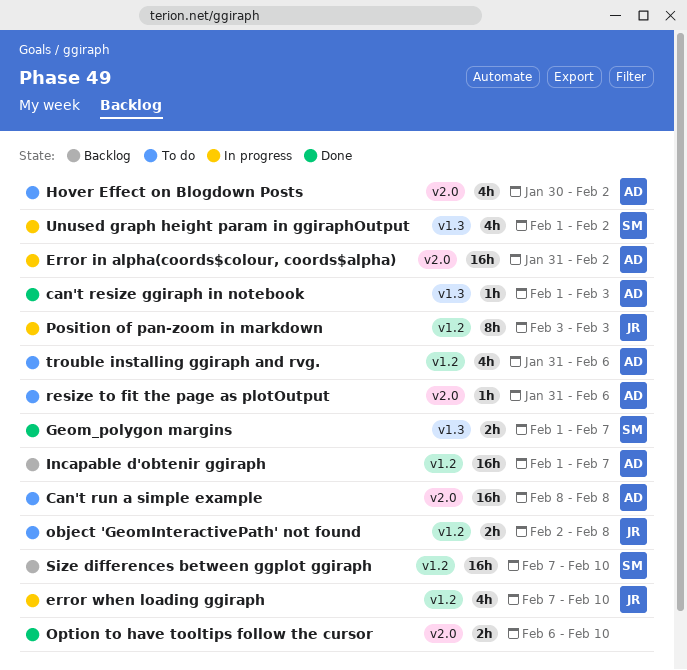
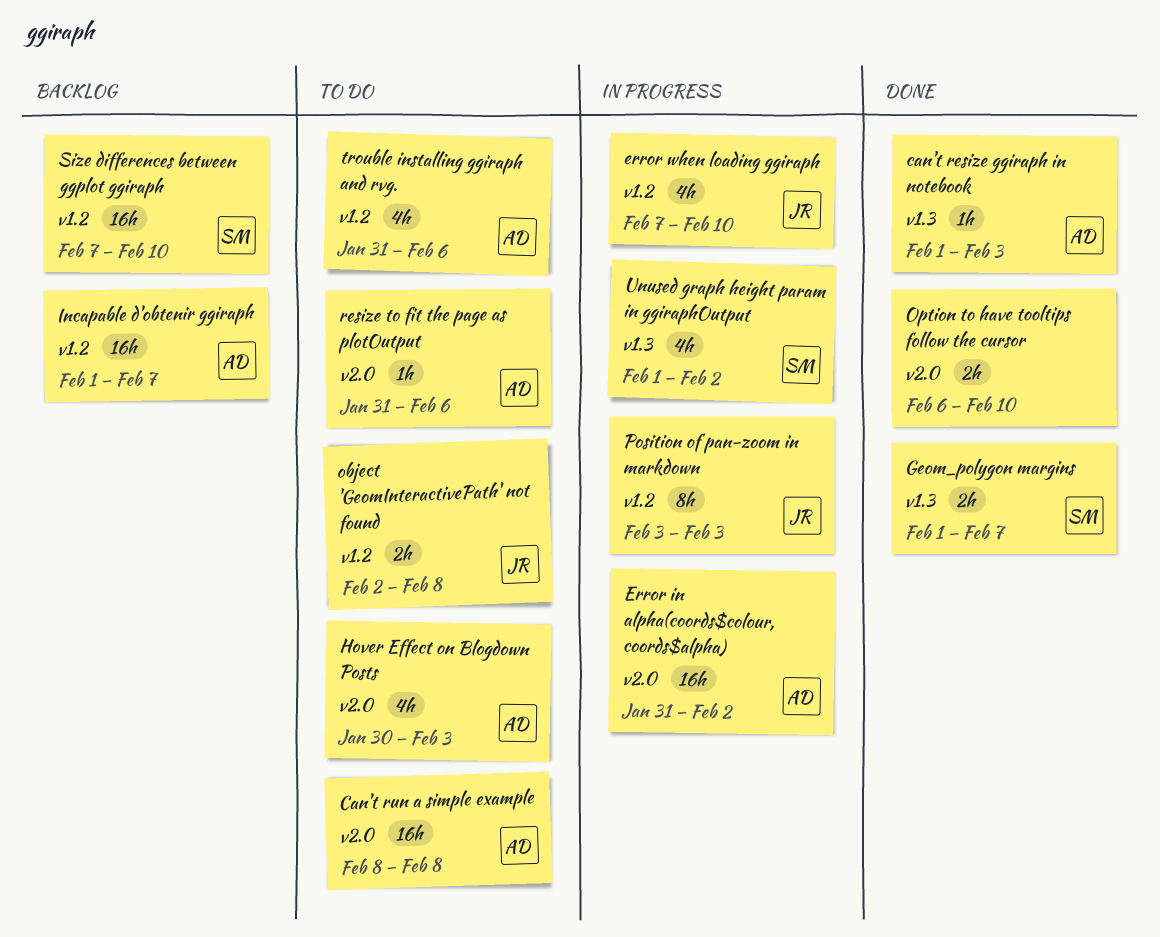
Hover Effect on Blogdown Posts, due: Feb 2 -> Feb 3

